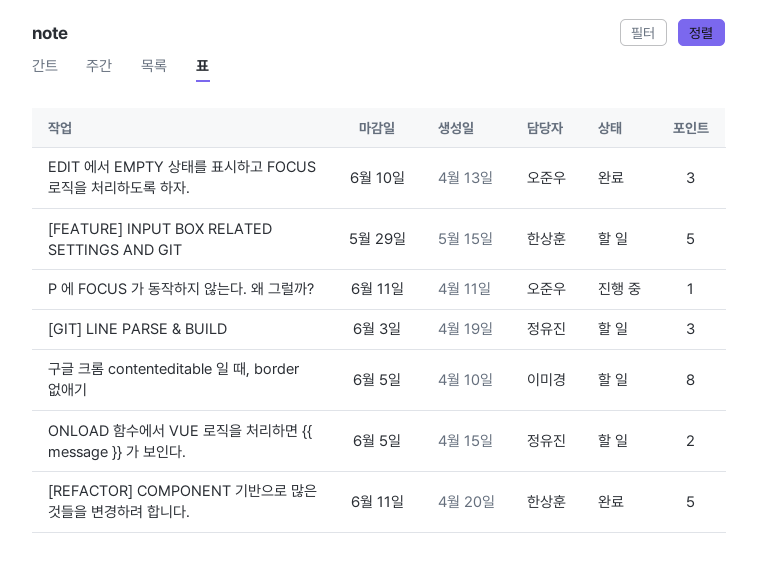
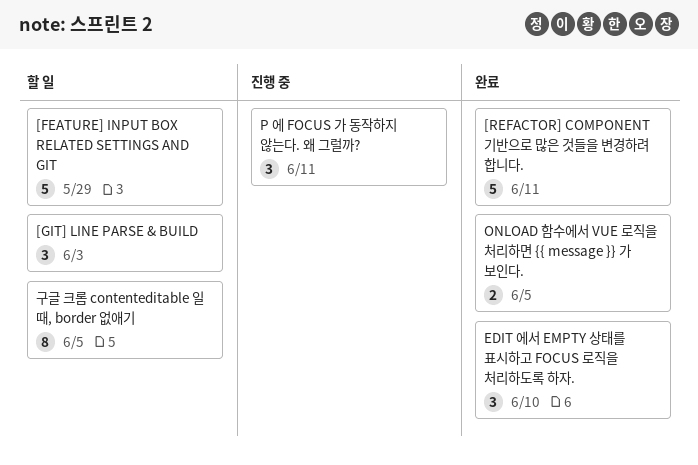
ONLOAD 함수에서 VUE 로직을 처리하면 {{ message }} 가 보인다., status: 할 일 -> 완료
P 에 FOCUS 가 동작하지 않는다. 왜 그럴까?, estimate: 1 -> 3

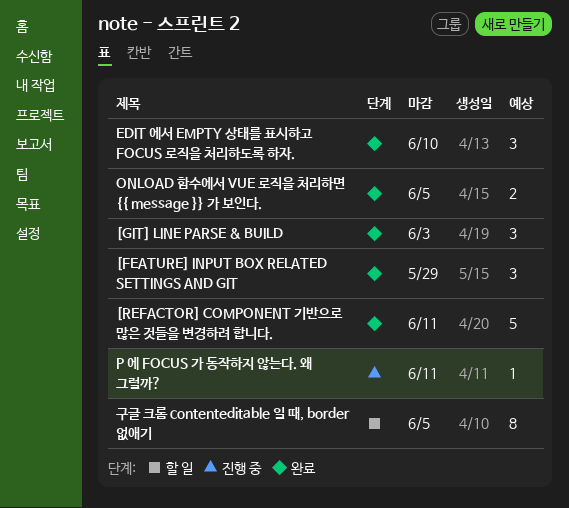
[FEATURE] INPUT BOX RELATED SETTINGS AND GIT, status: 할 일 -> 완료
[FEATURE] INPUT BOX RELATED SETTINGS AND GIT, estimate: 5 -> 3
[GIT] LINE PARSE & BUILD, status: 할 일 -> 완료
P 에 FOCUS 가 동작하지 않는다. 왜 그럴까?, estimate: 3 -> 1

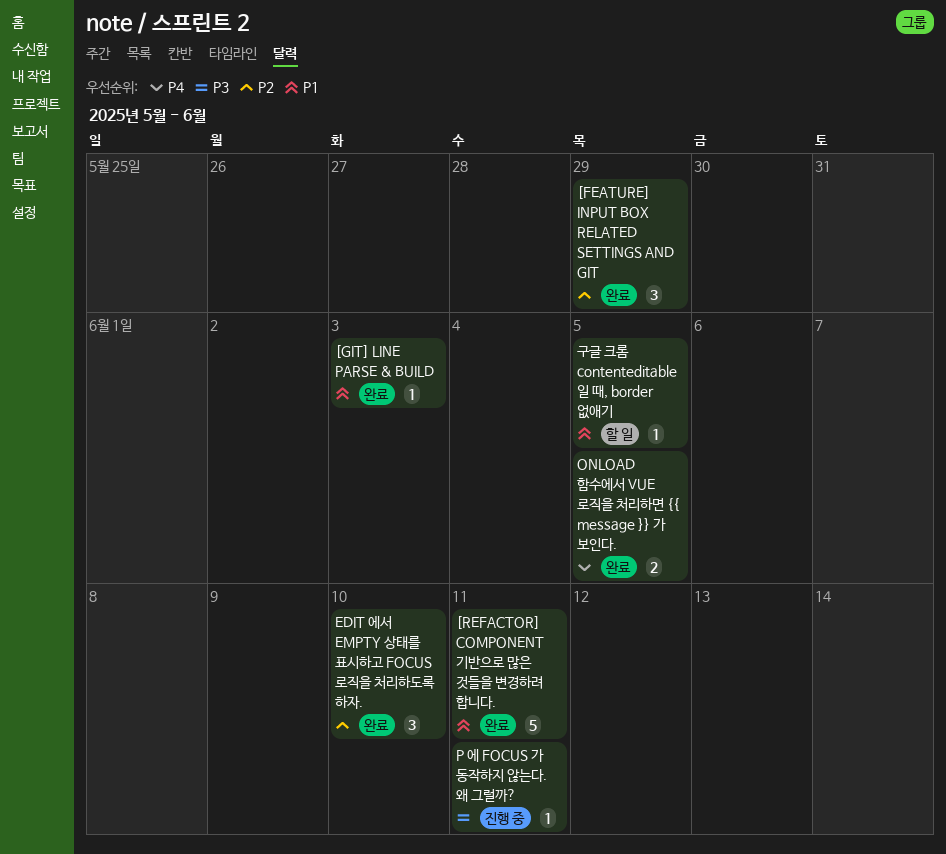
[GIT] LINE PARSE & BUILD, estimate: 3 -> 1
구글 크롬 contenteditable 일 때, border 없애기, estimate: 8 -> 1

